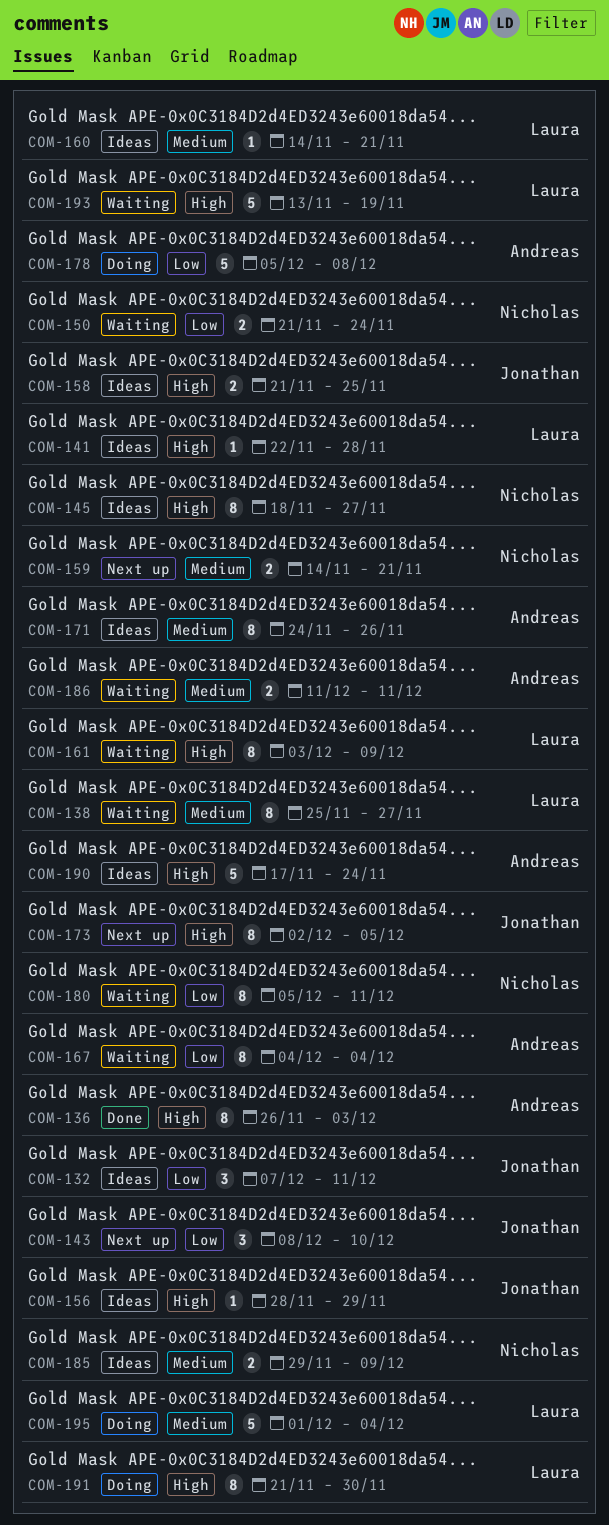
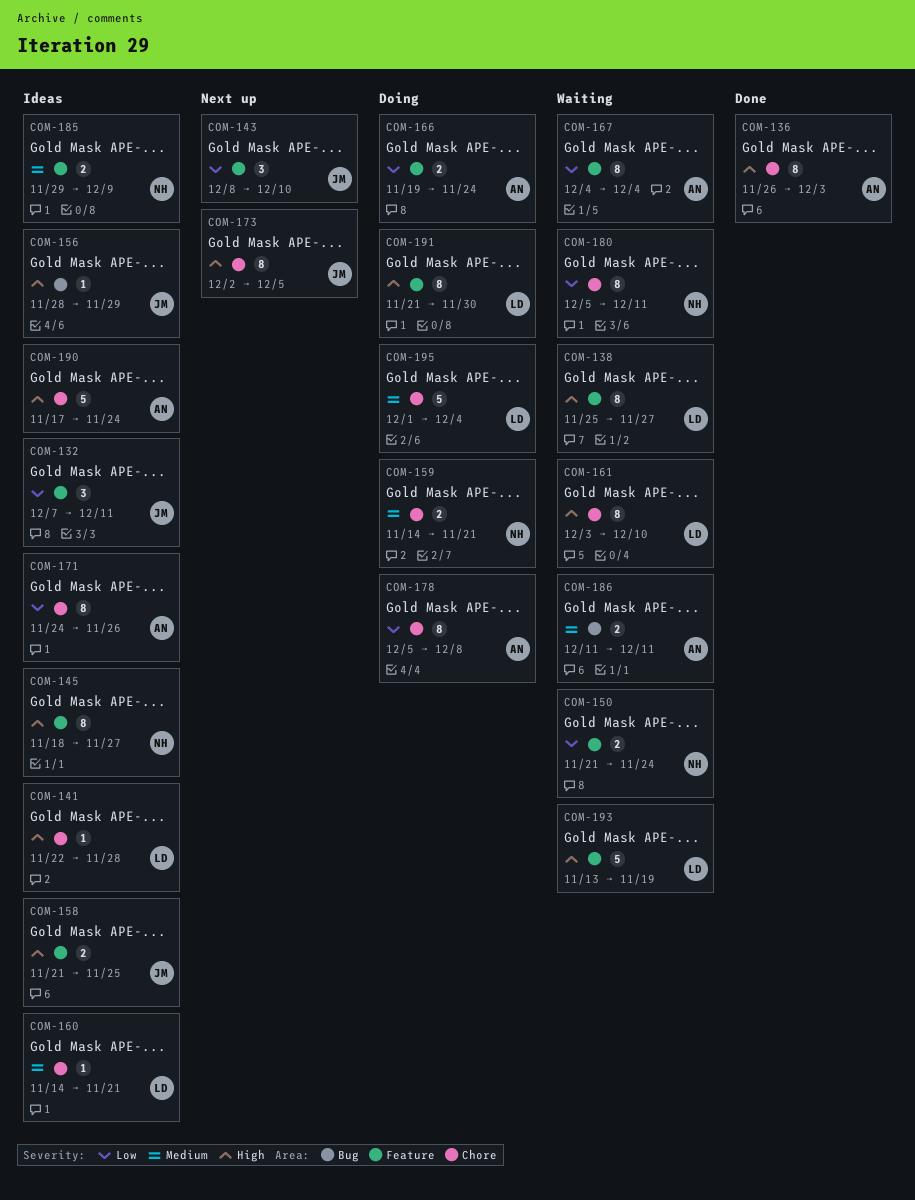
COM-138, priority: Medium -> High
COM-159, status: Next up -> Doing
COM-161, due: Dec 9 -> Dec 10
COM-166: none -> present
COM-171, priority: Medium -> Low
COM-178, estimate: 5 -> 8

